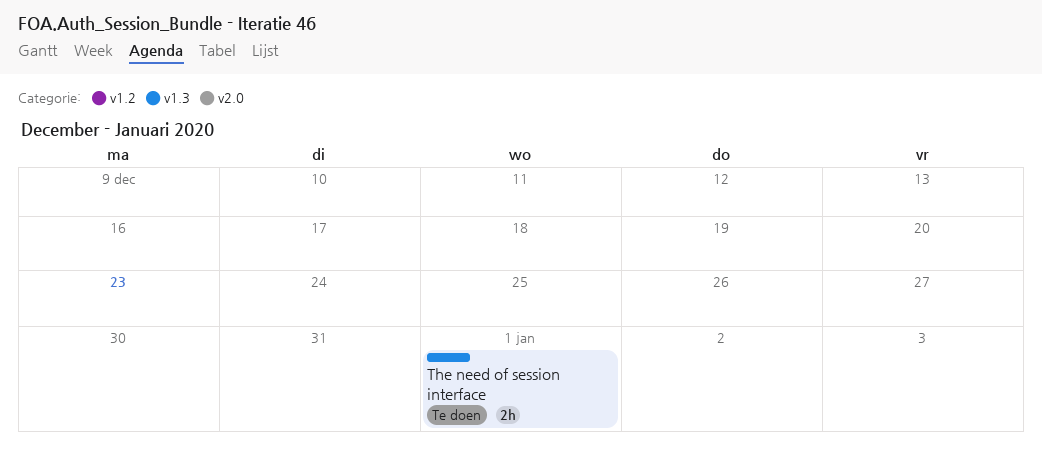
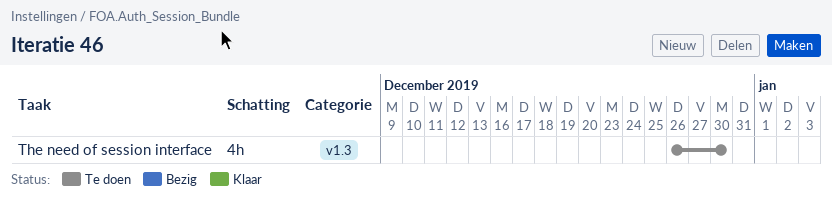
The need of session interface, estimate: 2h -> 4h
The need of session interface, due: Jan 1 -> Dec 30

